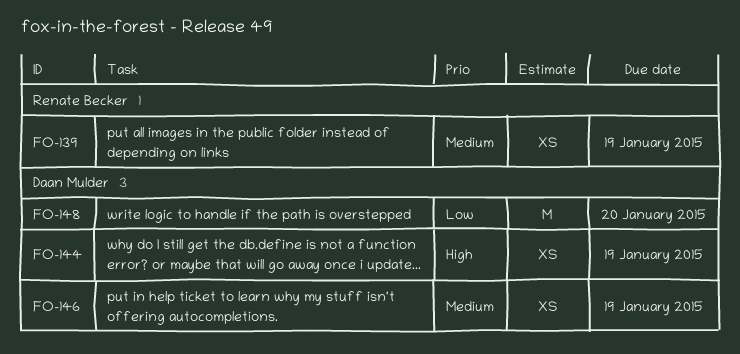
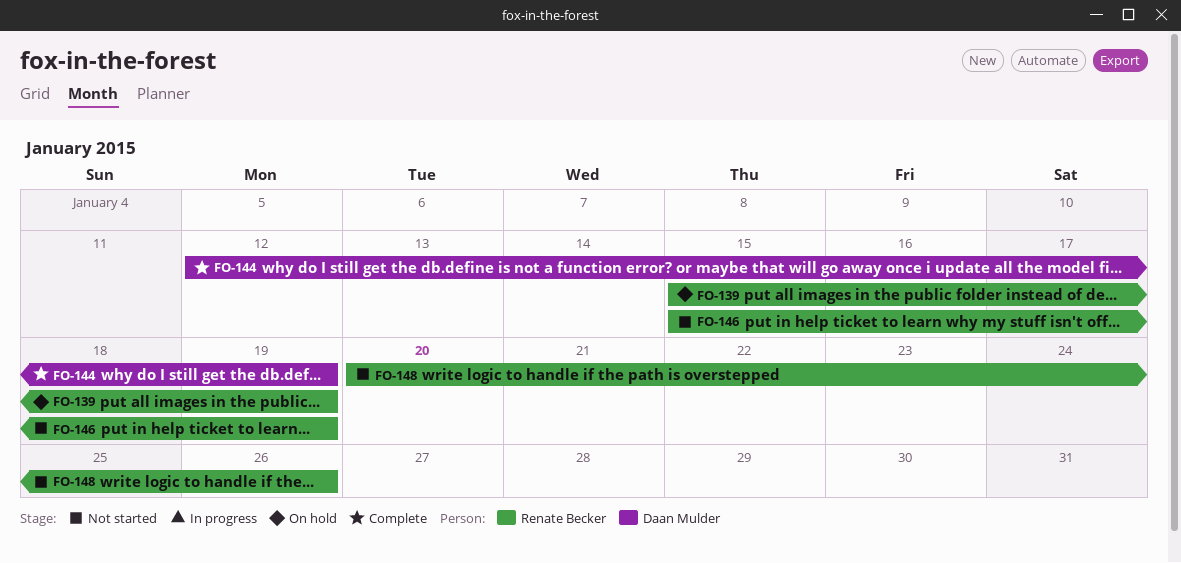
FO-146, owner: Daan Mulder -> Renate Becker
FO-148, owner: Daan Mulder -> Renate Becker
FO-148, due: Jan 20 -> Jan 26

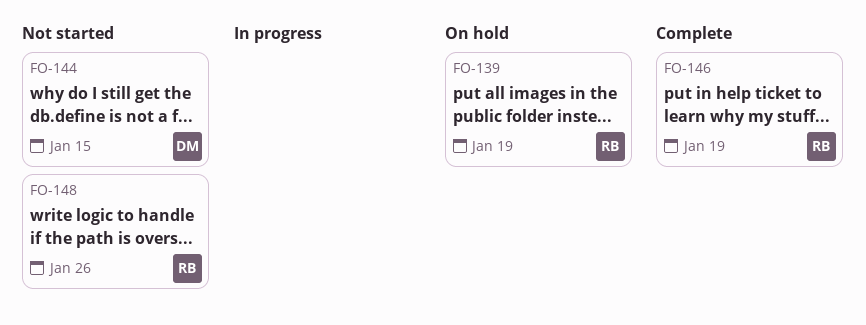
FO-144, status: Complete -> Not started
FO-144, due: Jan 19 -> Jan 15
FO-146, status: Not started -> Complete

